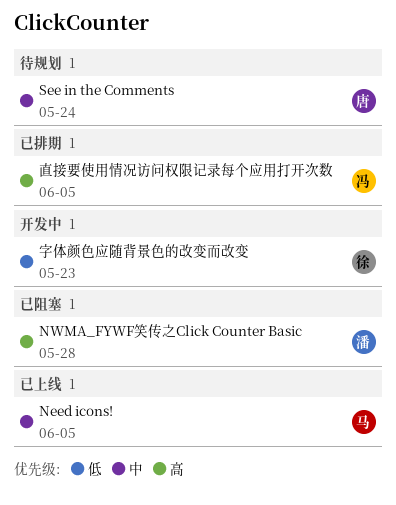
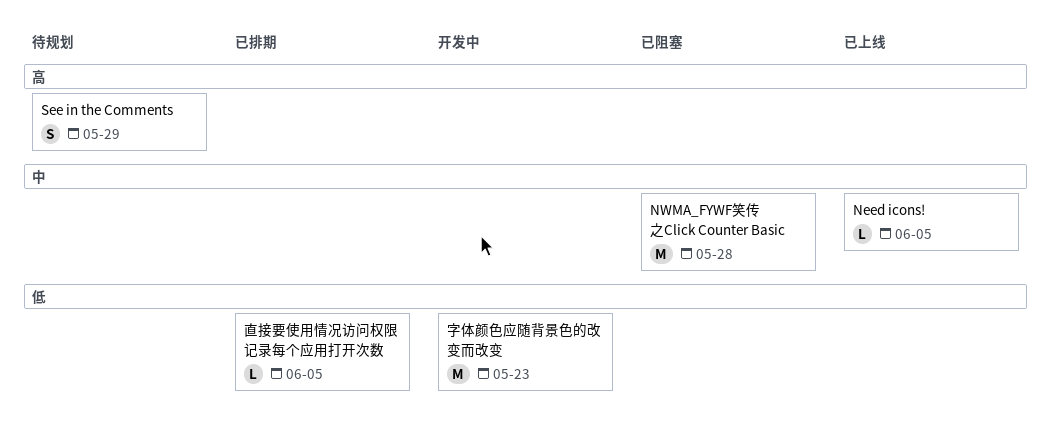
NWMA_FYWF笑传之Click Counter Basic, priority: 高 -> 中
See in the Comments, priority: 中 -> 高
See in the Comments, due: May 24 -> May 29
直接要使用情况访问权限记录每个应用打开次数, priority: 高 -> 低

